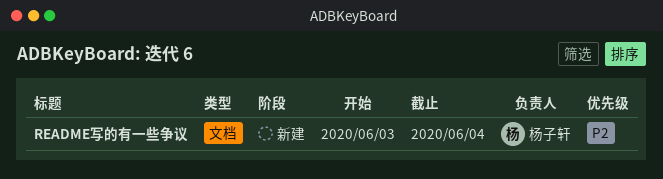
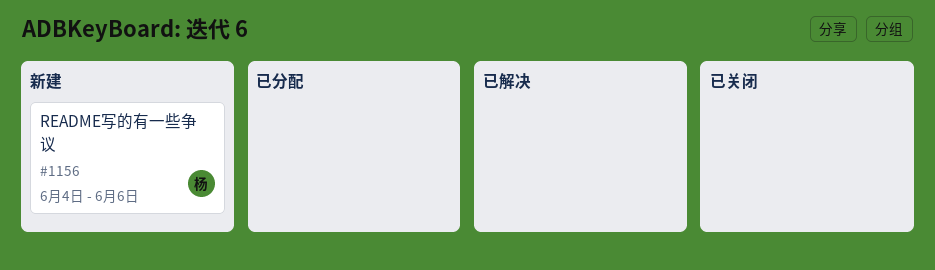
README写的有一些争议, start: Jun 3 -> Jun 4
README写的有一些争议, due: Jun 4 -> Jun 6

